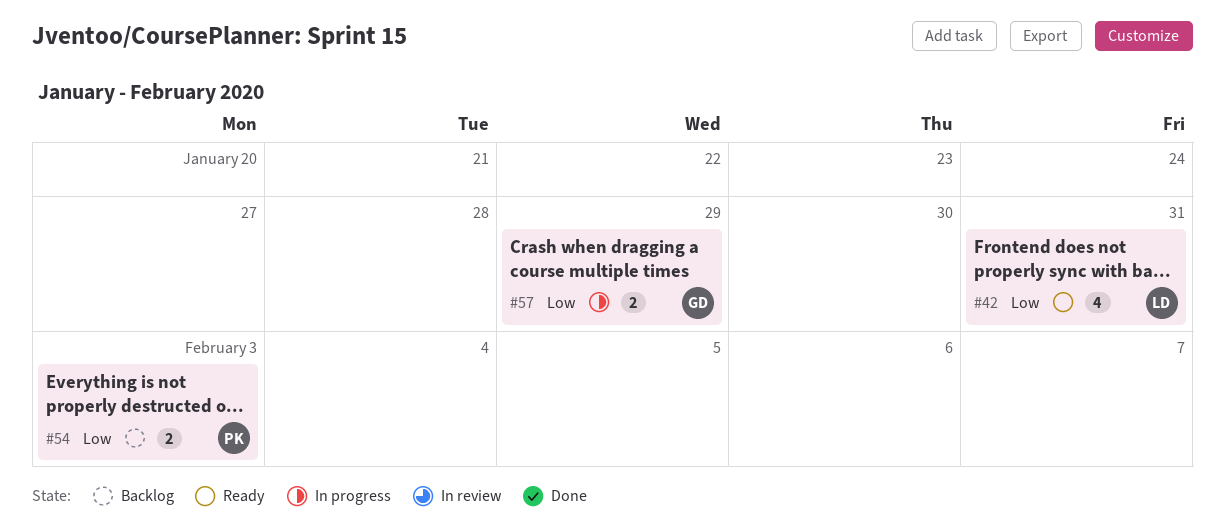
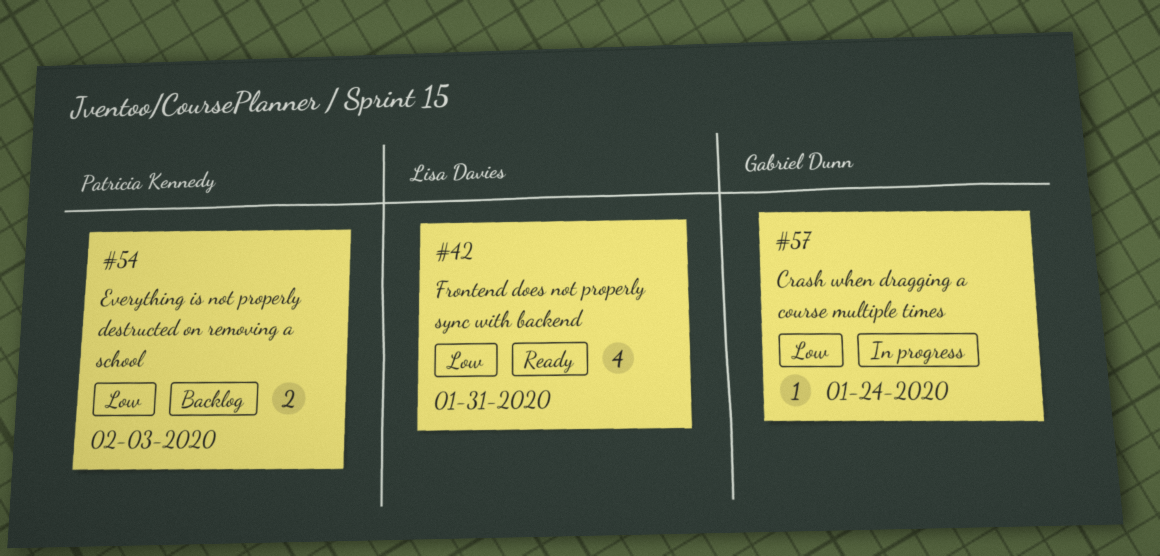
#57, estimate: 2 -> 1
#57, due: Jan 29 -> Jan 24

